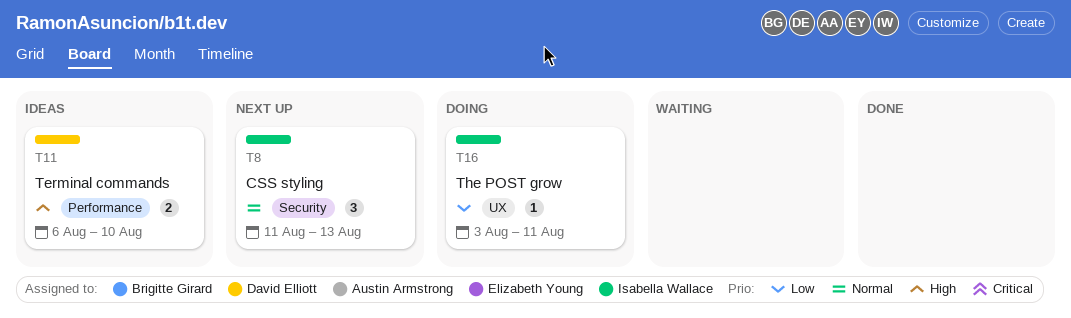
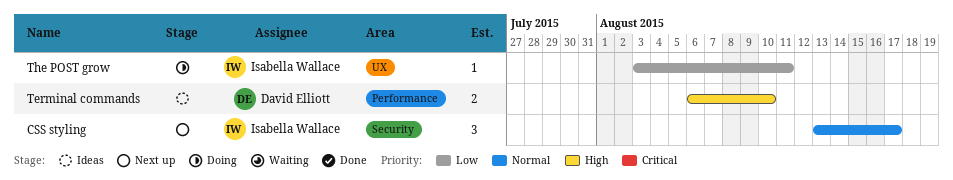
CSS styling, start: Aug 11 -> Aug 13
CSS styling, due: Aug 13 -> Aug 17

